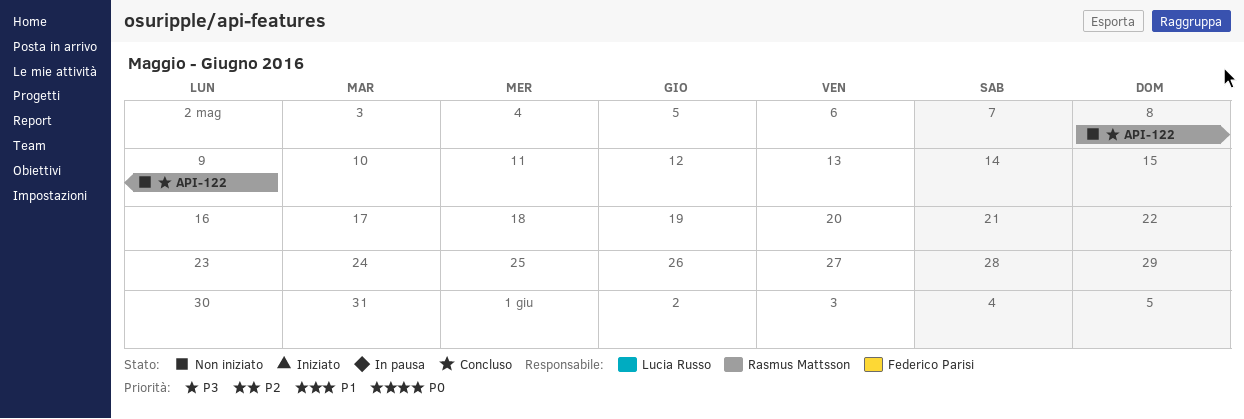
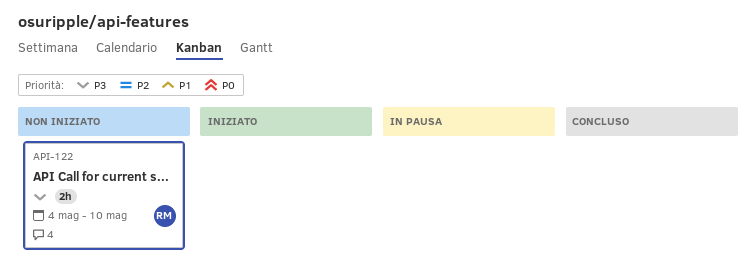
API-122, start: May 8 -> May 4
API-122, due: May 9 -> May 10

